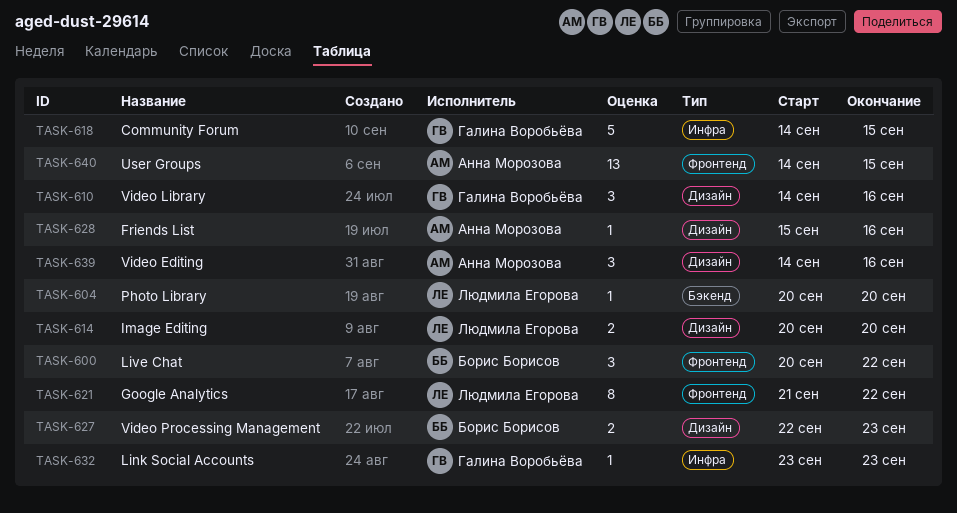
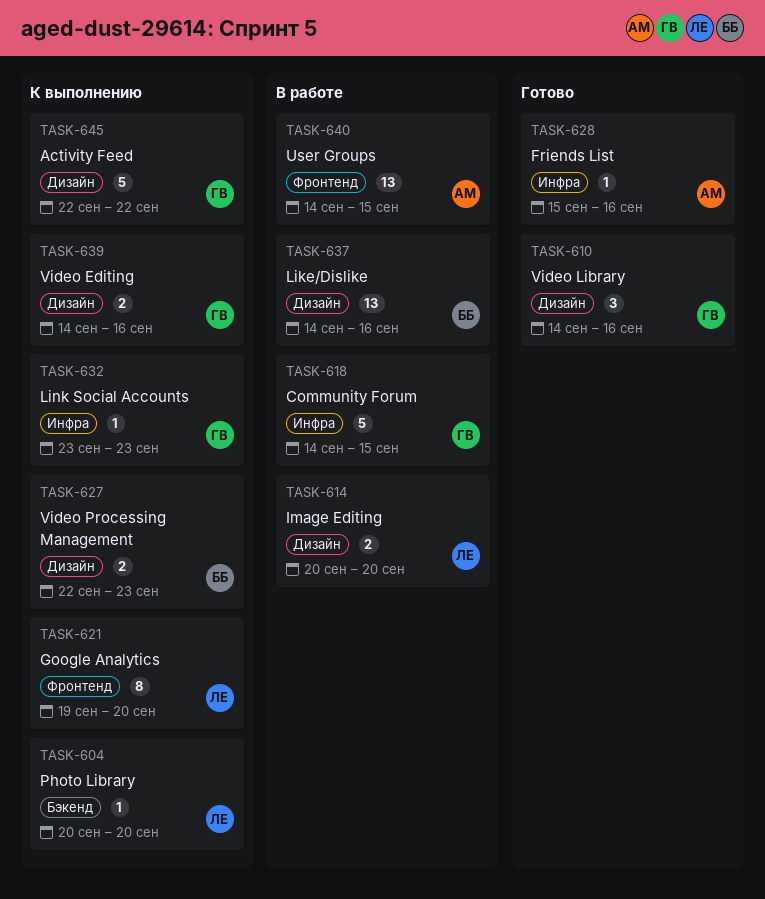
TASK-600: present -> none
TASK-621, start: Sep 21 -> Sep 19
TASK-621, due: Sep 22 -> Sep 20
TASK-628, label: Дизайн -> Инфра
TASK-637: none -> present
TASK-639, owner: Анна Морозова -> Галина Воробьёва
TASK-639, estimate: 3 -> 2
TASK-645: none -> present

